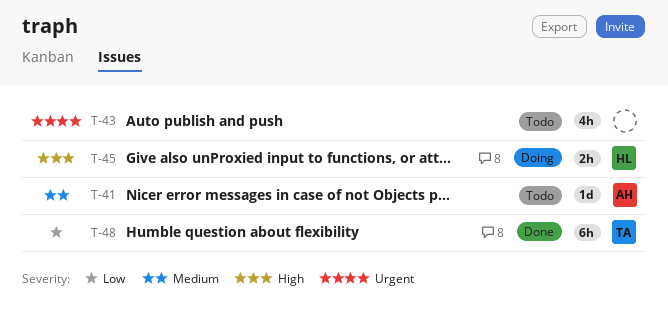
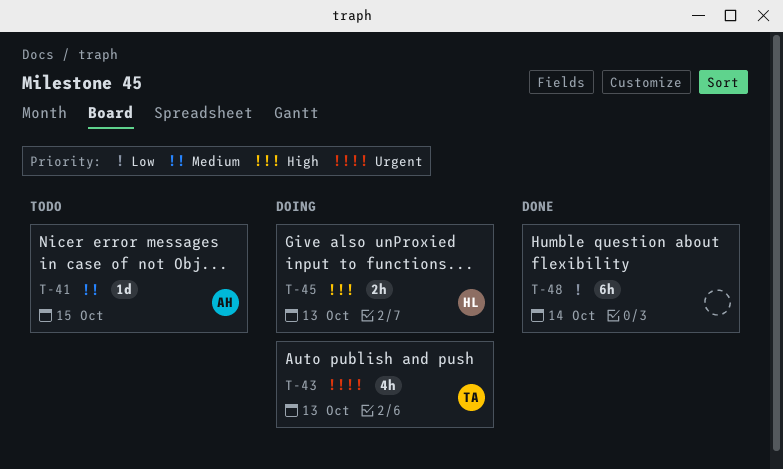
T-43, status: Todo -> Doing
T-43, owner: none -> TA
T-48, owner: TA -> none

